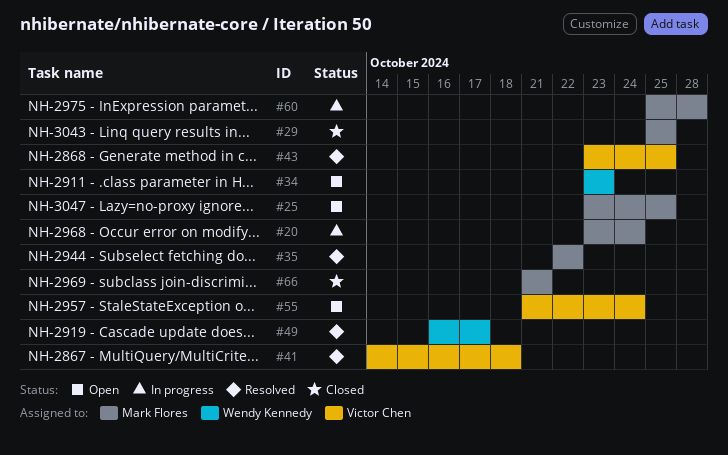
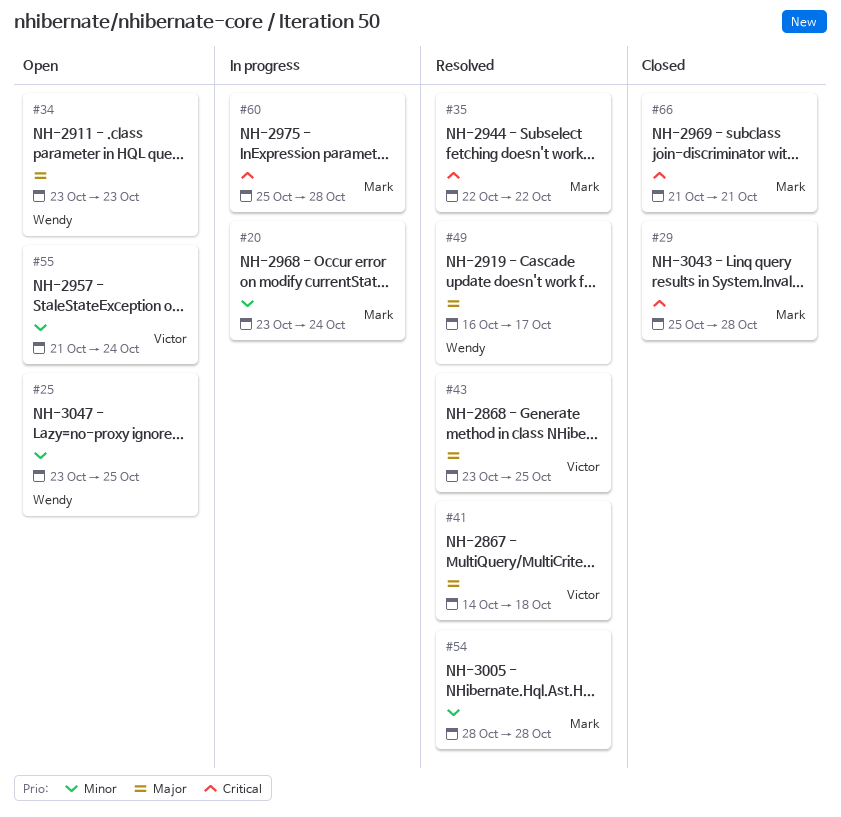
#25, owner: Mark Flores -> Wendy Kennedy
#29, due: Oct 25 -> Oct 28
#54: none -> present

